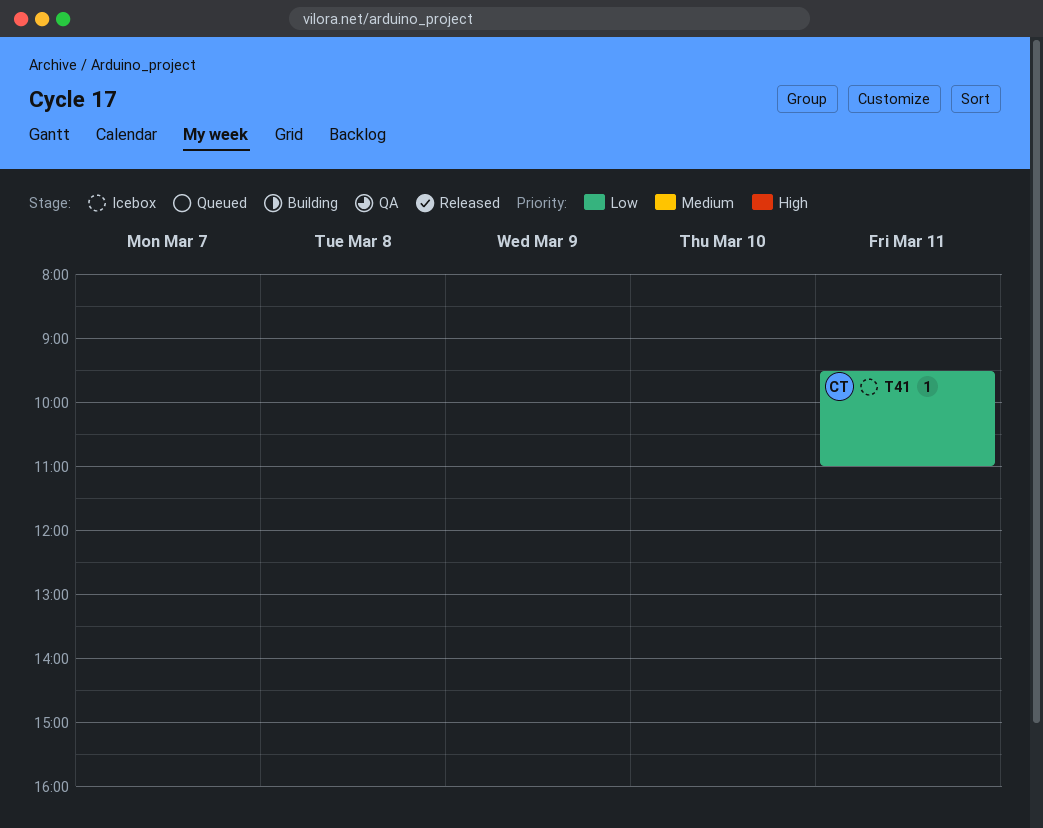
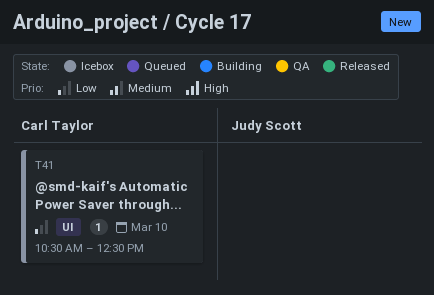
T41, day: Mar 11 -> Mar 10
T41, begins: 09:30 -> 10:30
T41, ends: 11:00 -> 12:30

